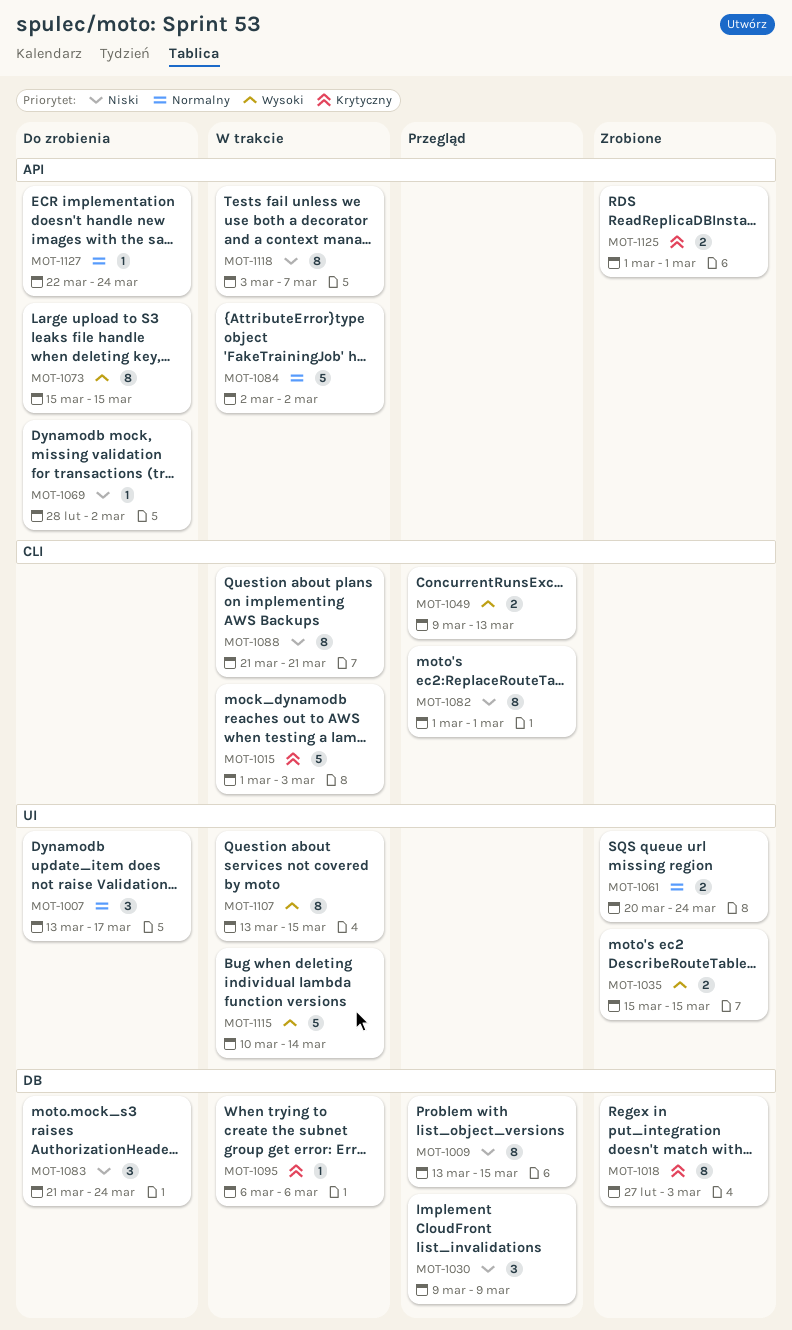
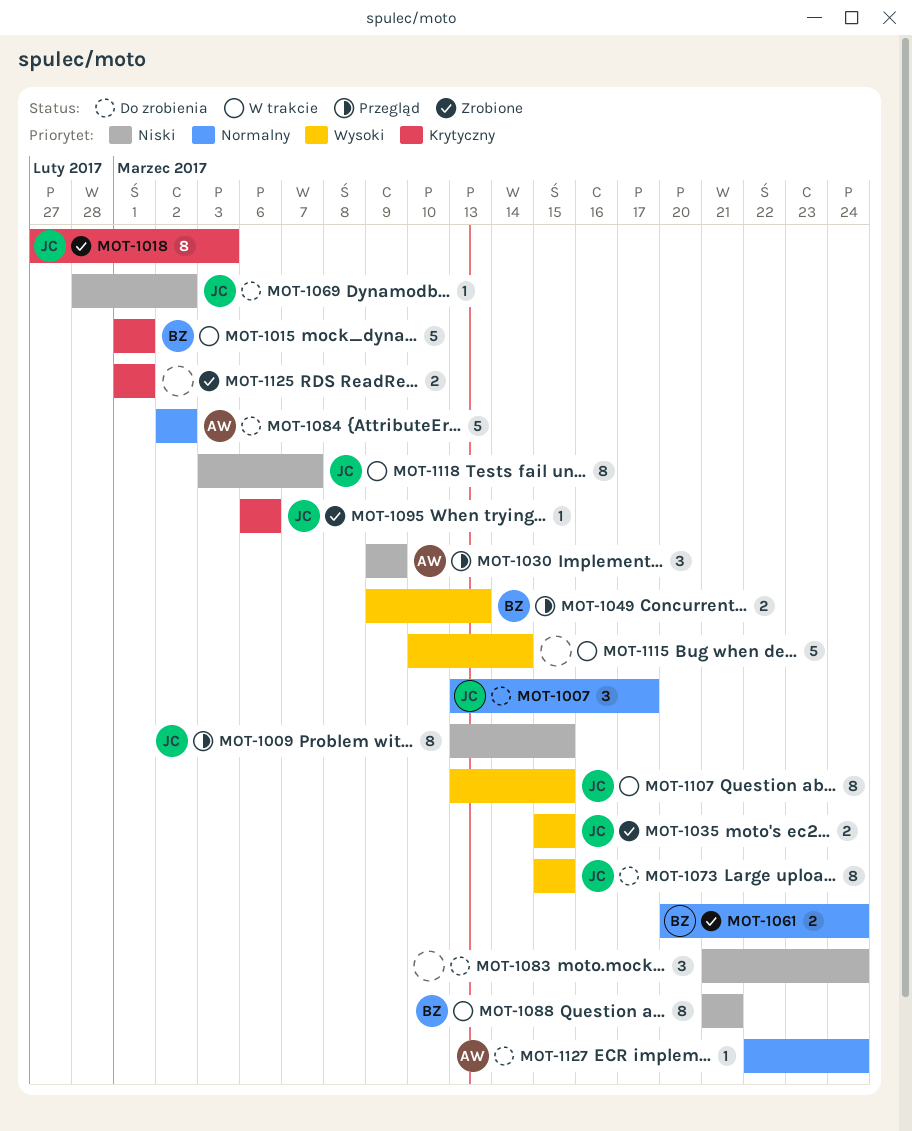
MOT-1015, due: Mar 3 -> Mar 1
MOT-1082: present -> none
MOT-1084, status: W trakcie -> Do zrobienia
MOT-1095, status: W trakcie -> Zrobione

